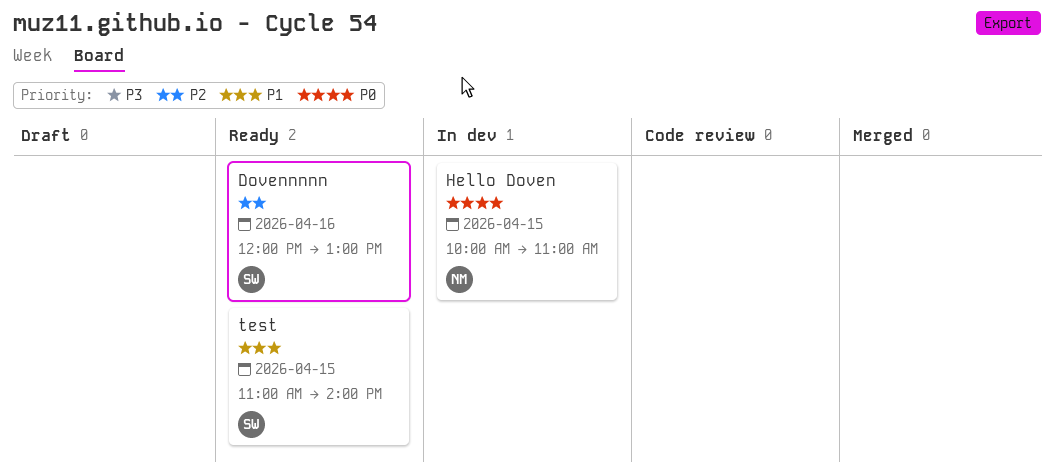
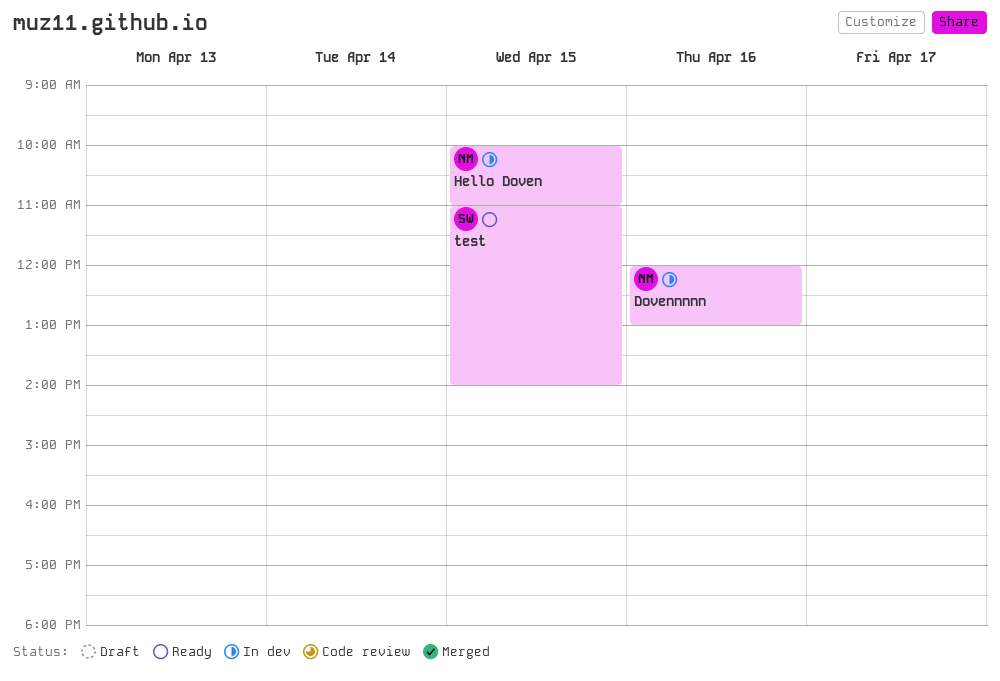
Dovennnnn, status: Ready -> In dev
Dovennnnn, owner: SW -> NM

